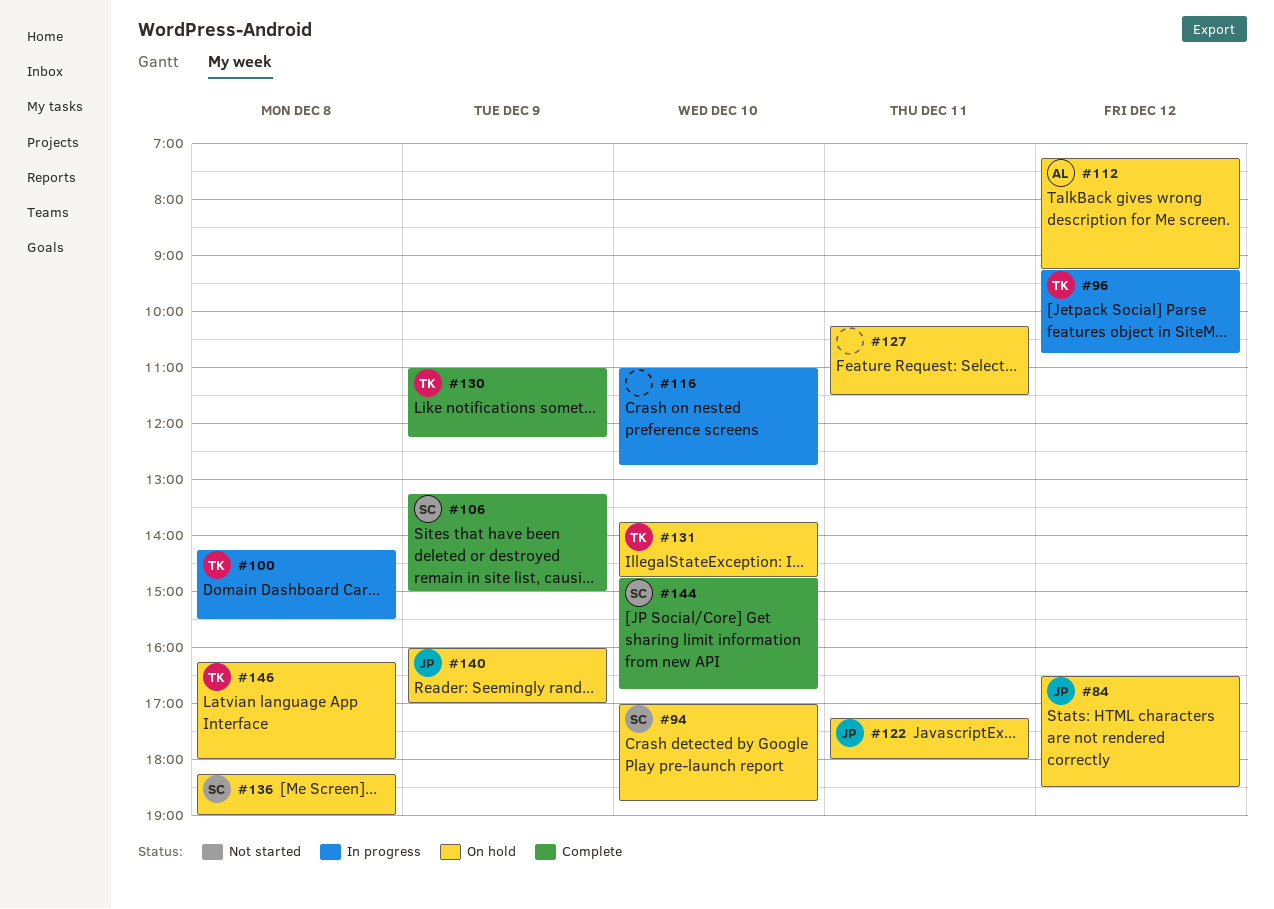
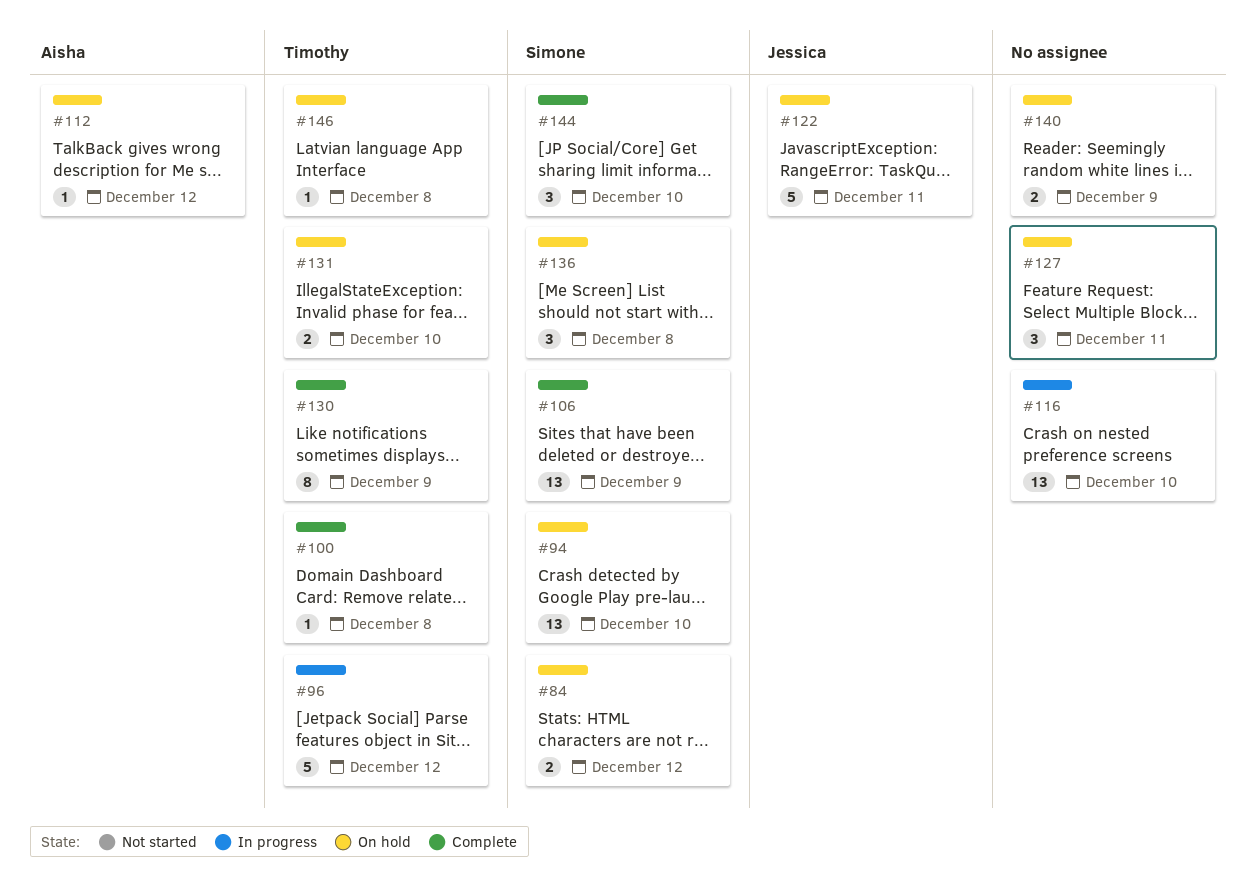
#84, owner: Jessica -> Simone
#100, status: In progress -> Complete
#140, owner: Jessica -> none

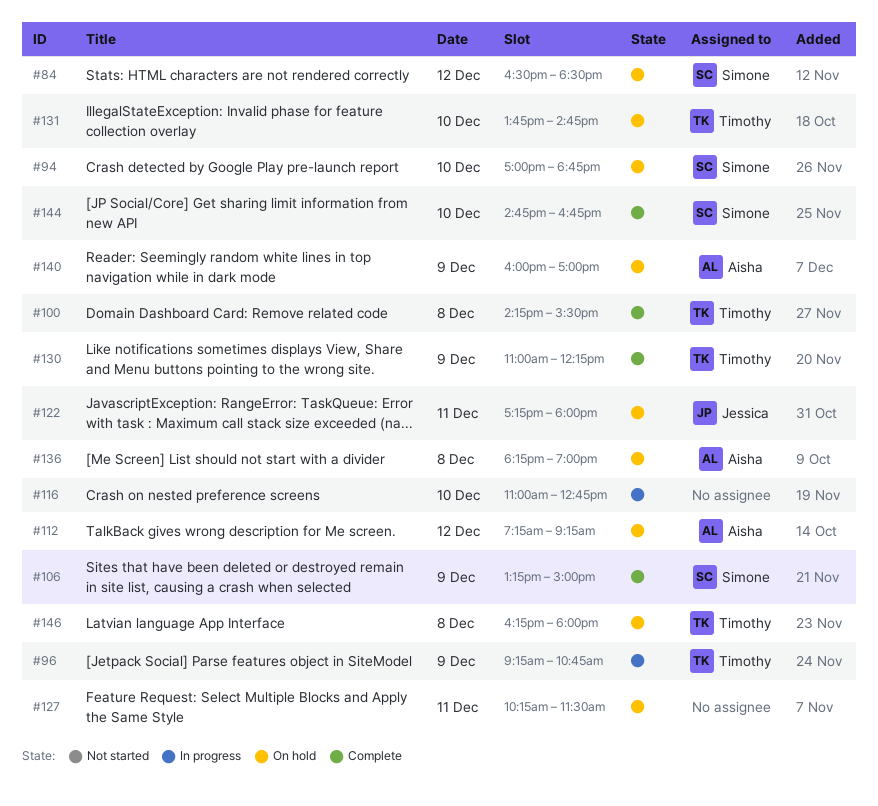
#96, day: Dec 12 -> Dec 9
#136, owner: Simone -> Aisha
#140, owner: none -> Aisha

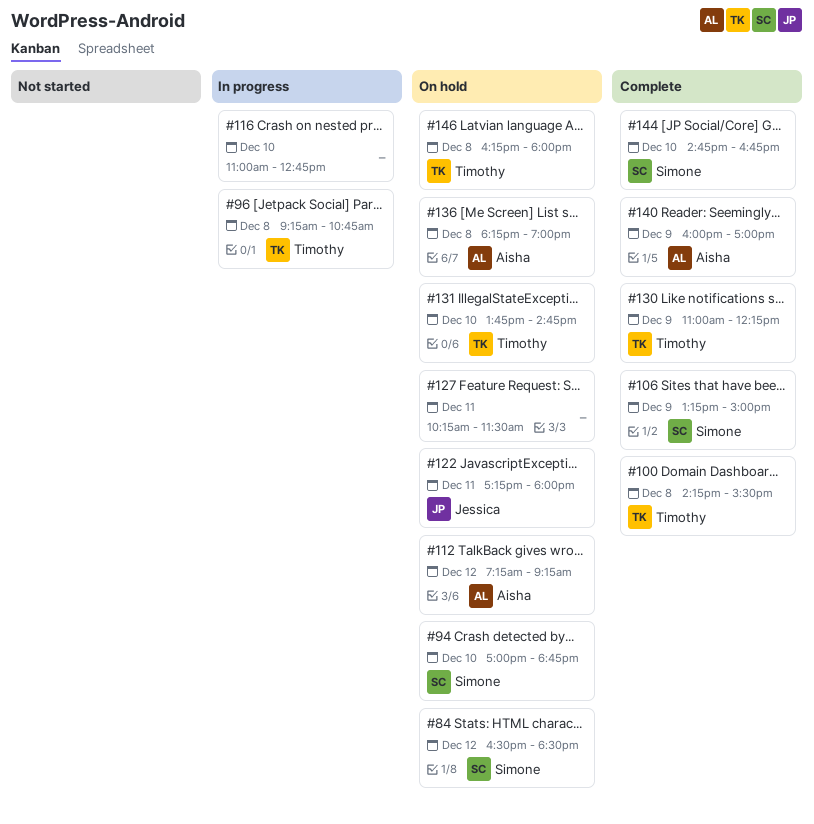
#96, day: Dec 9 -> Dec 8
#140, status: On hold -> Complete

